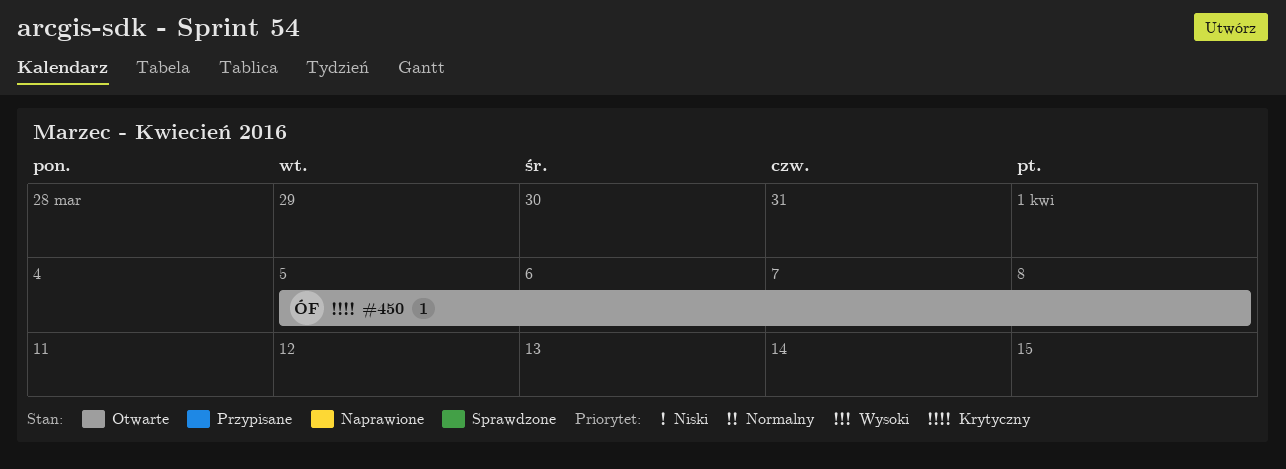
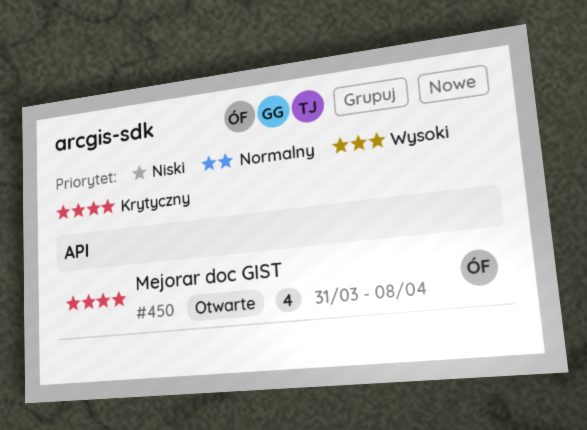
#450, estimate: 1 -> 4
#450, start: Apr 5 -> Mar 31

